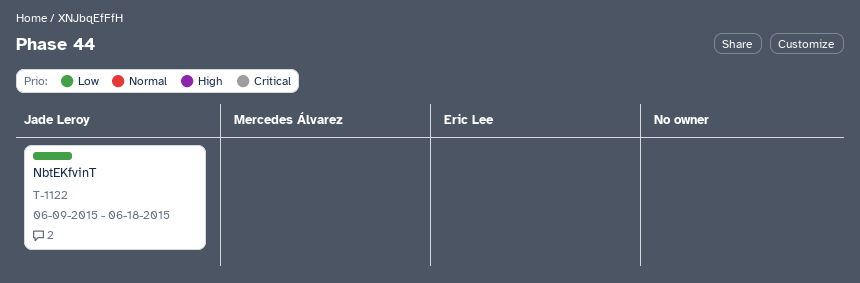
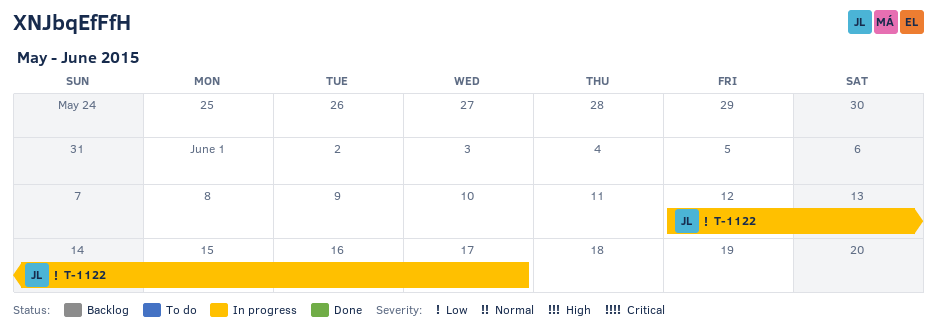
T-1122, start: Jun 9 -> Jun 12
T-1122, due: Jun 18 -> Jun 17

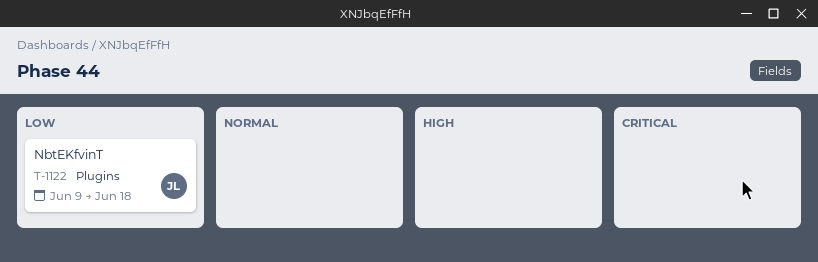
T-1122, start: Jun 12 -> Jun 9
T-1122, due: Jun 17 -> Jun 18

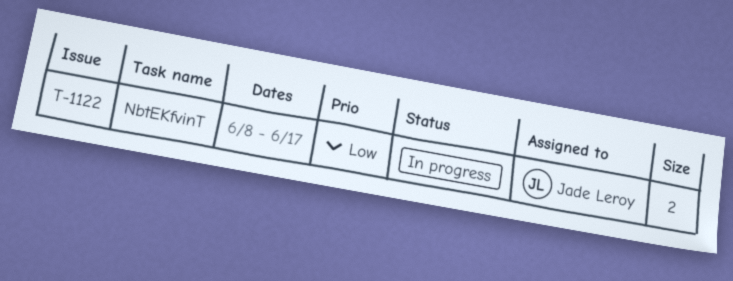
T-1122, start: Jun 9 -> Jun 8
T-1122, due: Jun 18 -> Jun 17

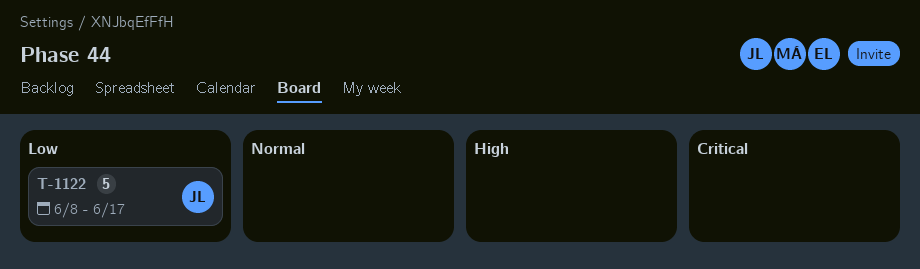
T-1122, estimate: 2 -> 5

